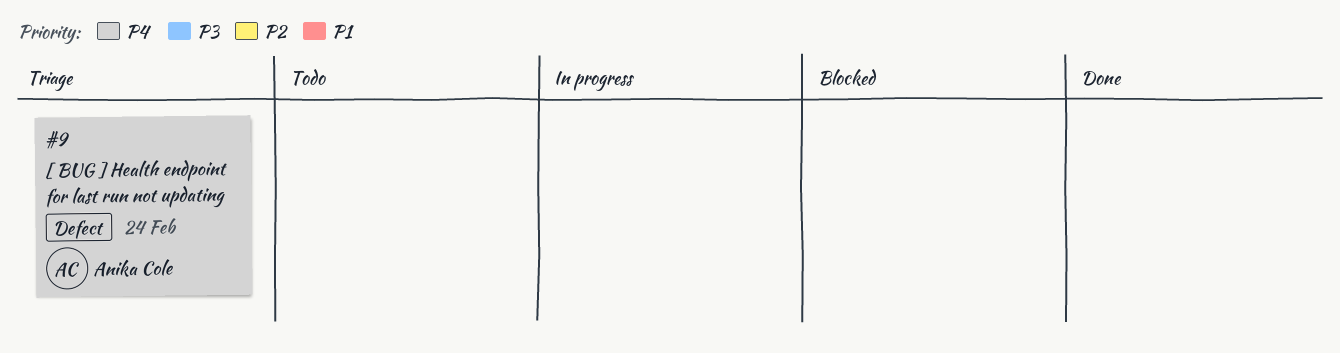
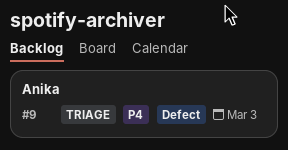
#9, due: Feb 24 -> Mar 3

